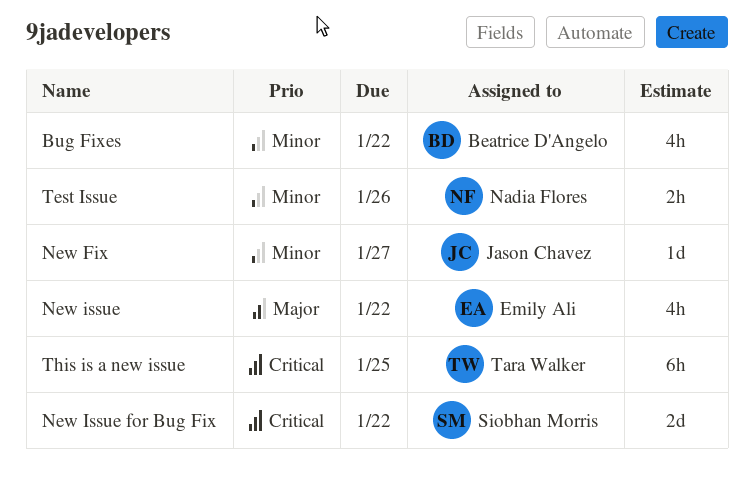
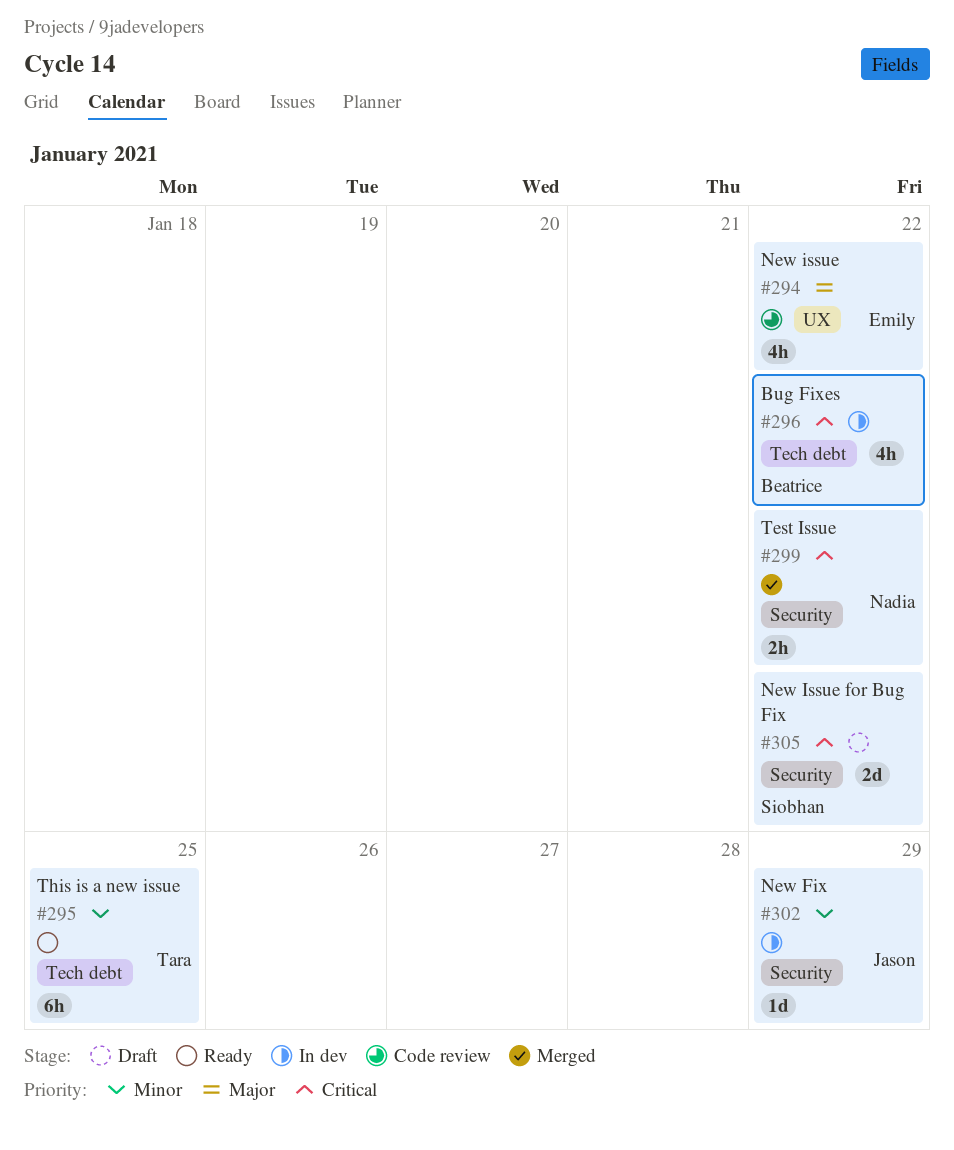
Bug Fixes, priority: Minor -> Critical
New Fix, due: Jan 27 -> Jan 29
Test Issue, priority: Minor -> Critical
Test Issue, due: Jan 26 -> Jan 22
This is a new issue, priority: Critical -> Minor

